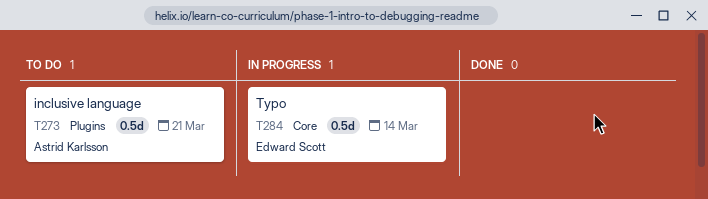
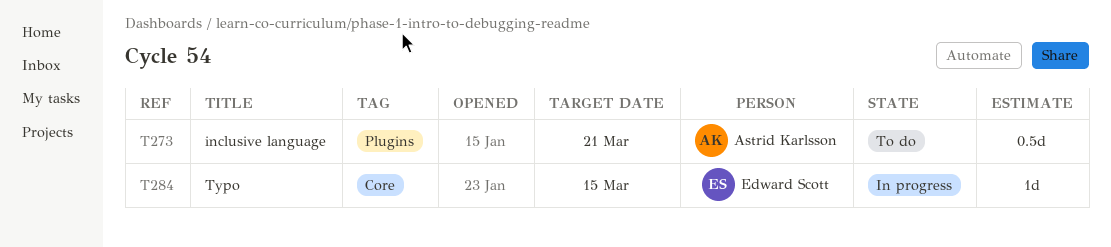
T284, estimate: 0.5d -> 1d
T284, due: Mar 14 -> Mar 15

